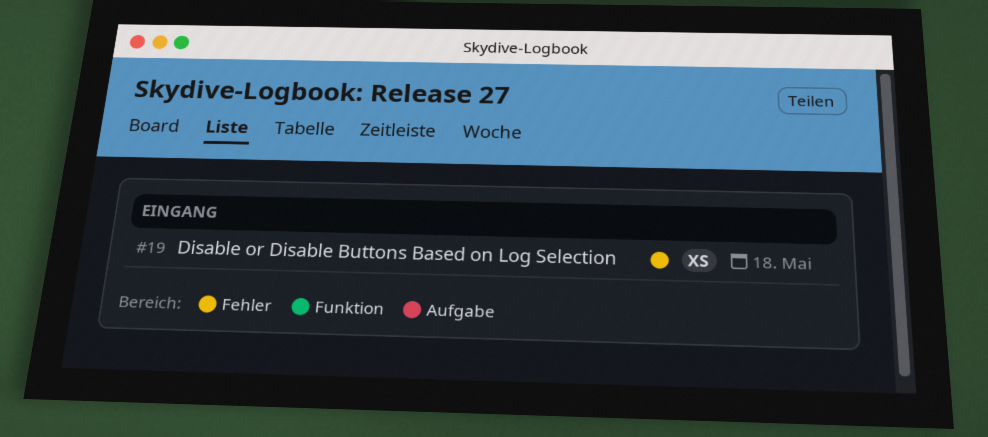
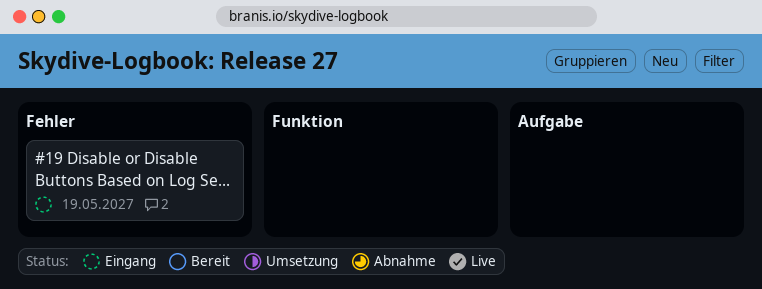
#19, due: May 18 -> May 19

